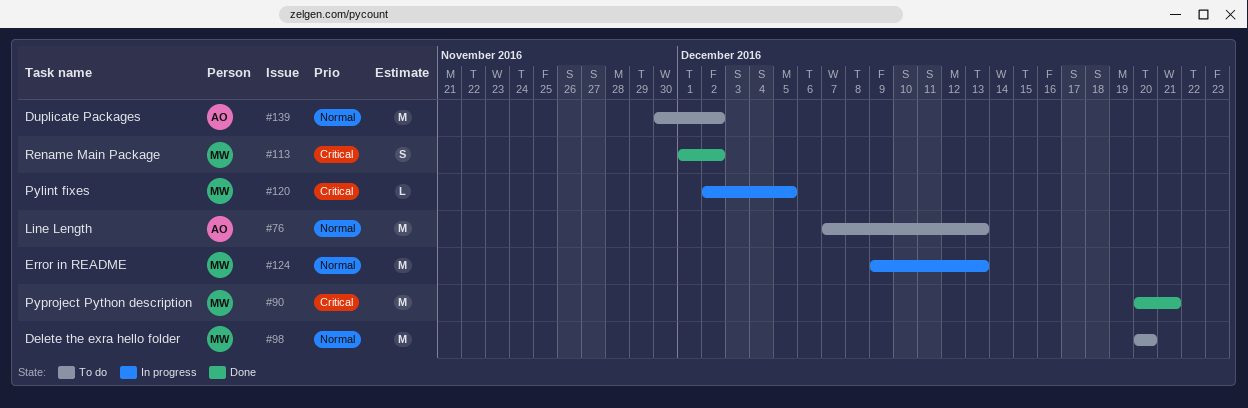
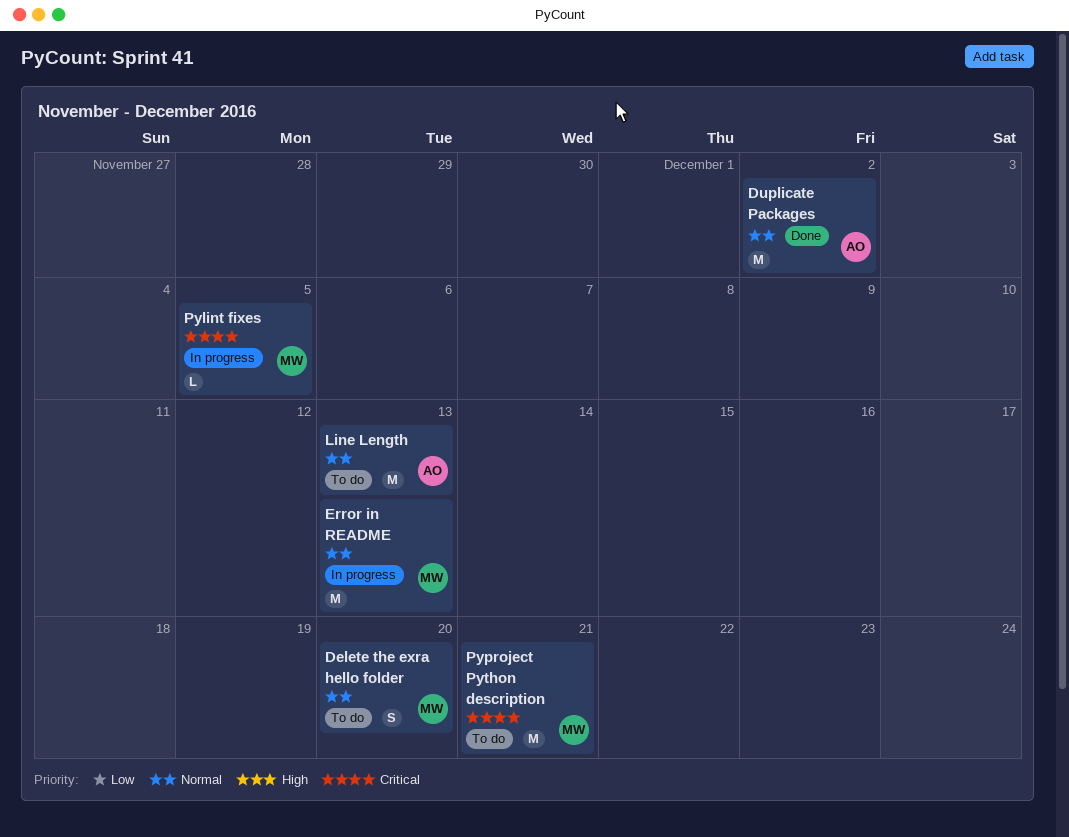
Delete the exra hello folder, estimate: M -> S
Duplicate Packages, status: To do -> Done
Pyproject Python description, status: Done -> To do
Rename Main Package: present -> none

